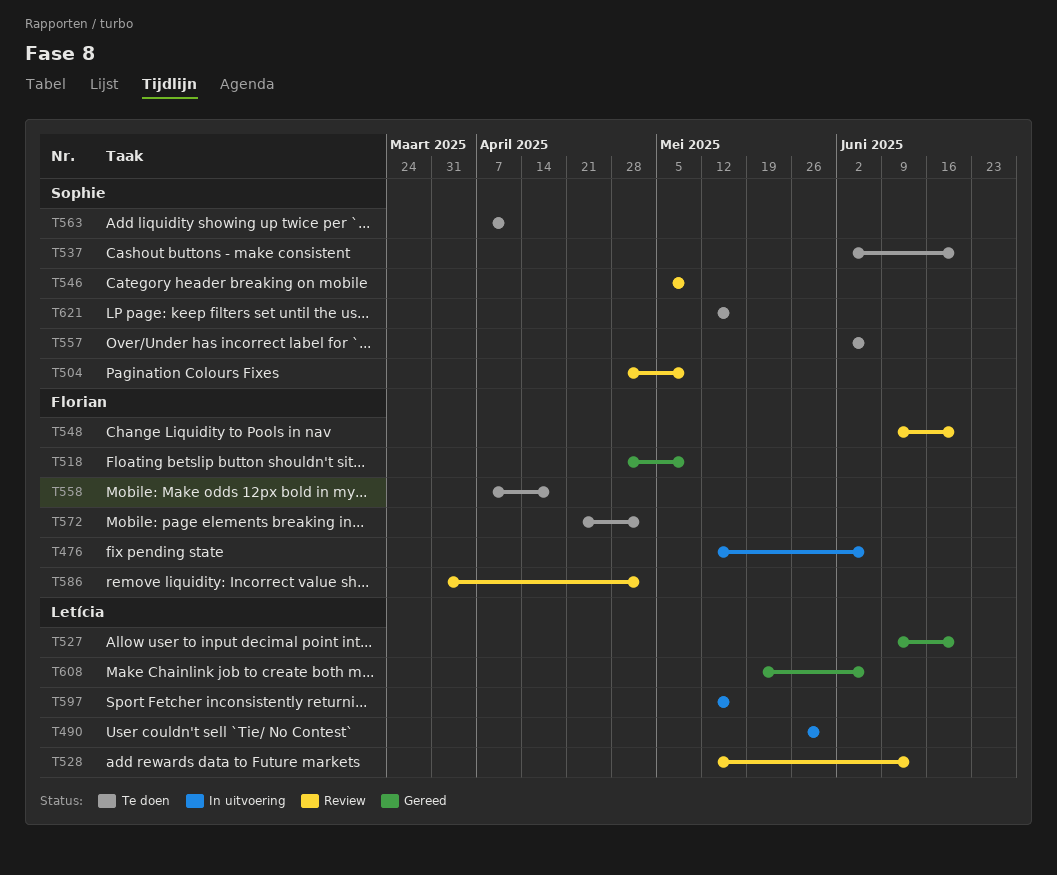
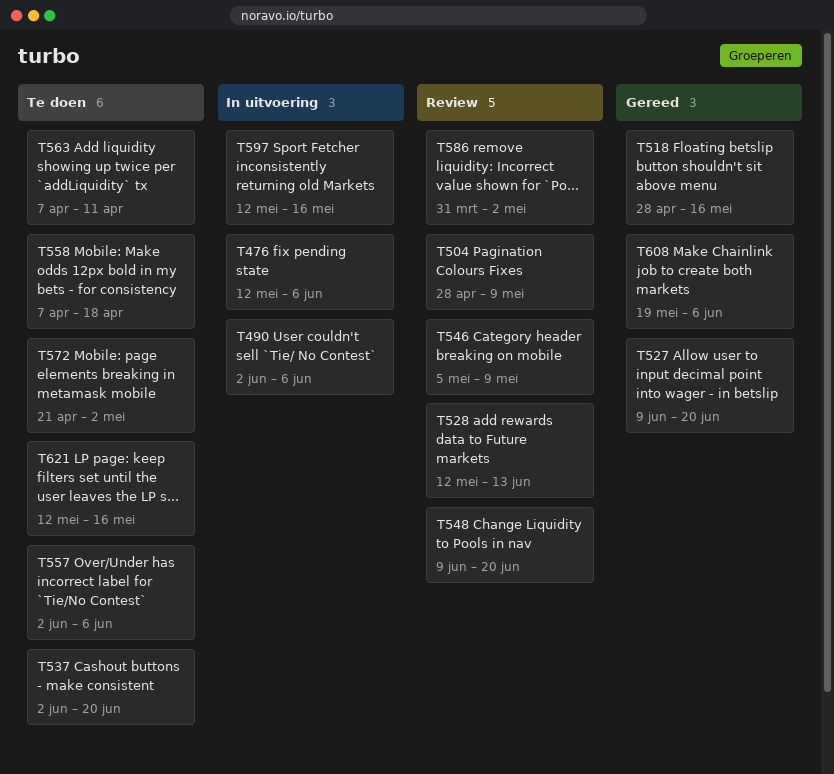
T490, start: May 26 -> Jun 2
T490, due: May 30 -> Jun 6
T518, due: May 9 -> May 16

